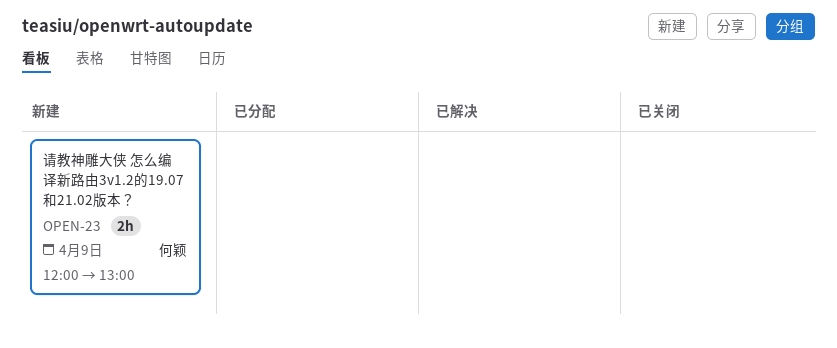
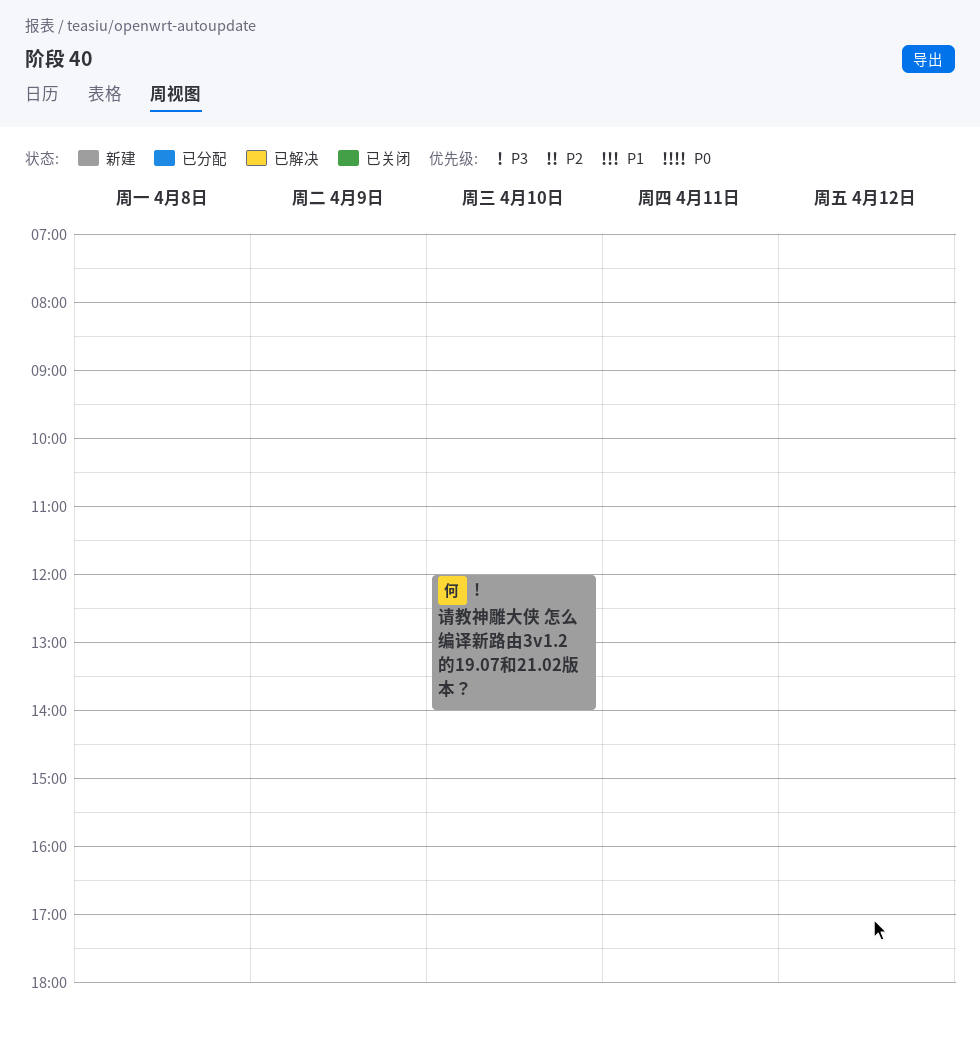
请教神雕大侠 怎么编译新路由3v1.2的19.07和21.02版本？, day: Apr 9 -> Apr 10
请教神雕大侠 怎么编译新路由3v1.2的19.07和21.02版本？, ends: 13:00 -> 14:00

